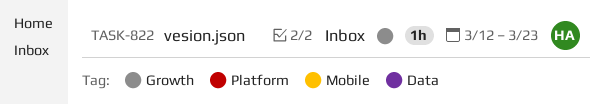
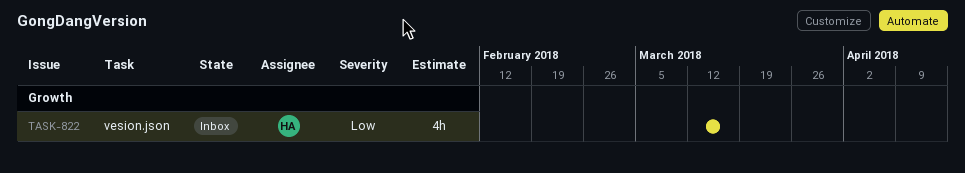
TASK-822, estimate: 1h -> 4h
TASK-822, due: Mar 23 -> Mar 16

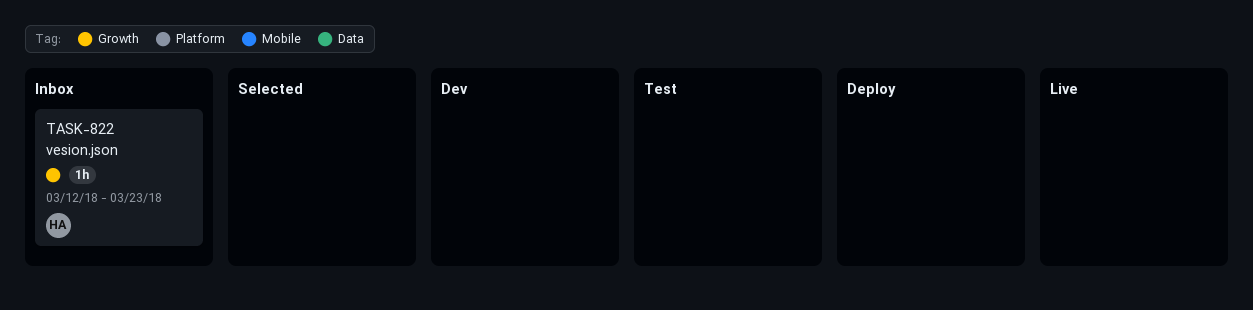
TASK-822, estimate: 4h -> 1h
TASK-822, due: Mar 16 -> Mar 23

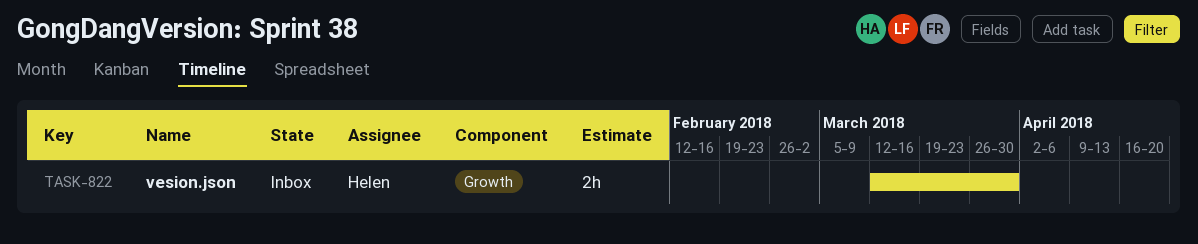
TASK-822, estimate: 1h -> 2h
TASK-822, due: Mar 23 -> Mar 30

